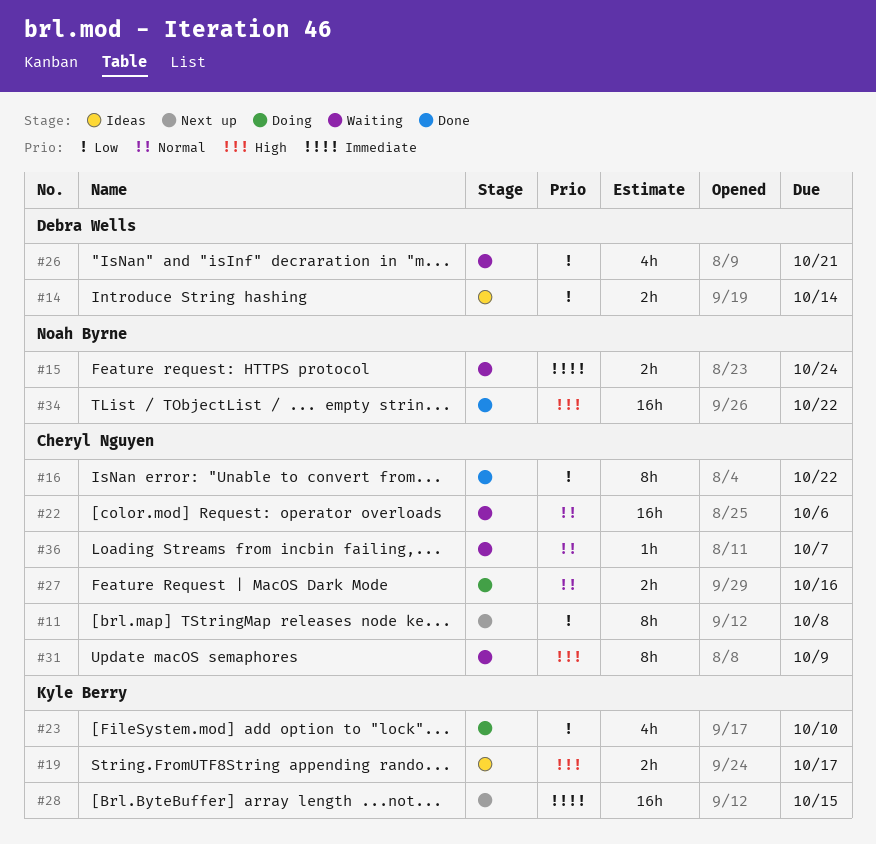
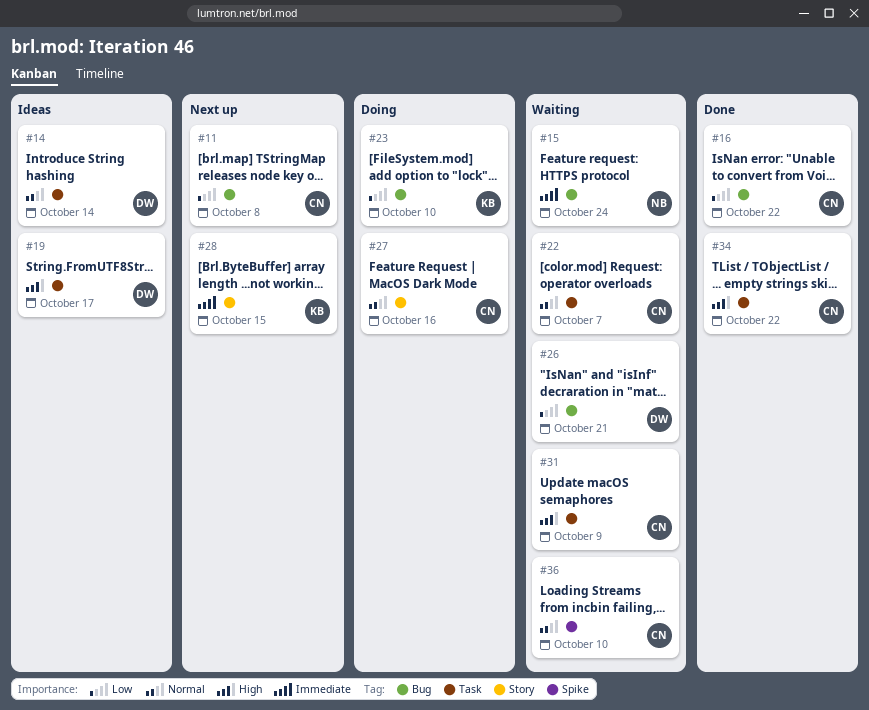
#14, priority: Low -> Normal
#19, owner: Kyle Berry -> Debra Wells
#22, due: Oct 6 -> Oct 7
#34, owner: Noah Byrne -> Cheryl Nguyen
#36, due: Oct 7 -> Oct 10

